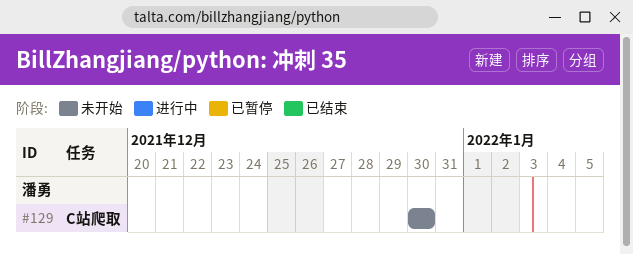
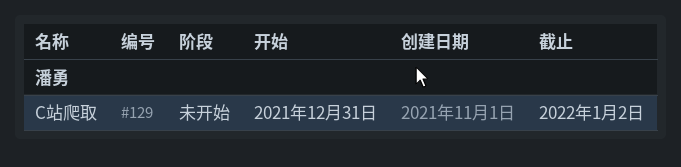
#129, start: Dec 30 -> Dec 31
#129, due: Dec 30 -> Jan 2

